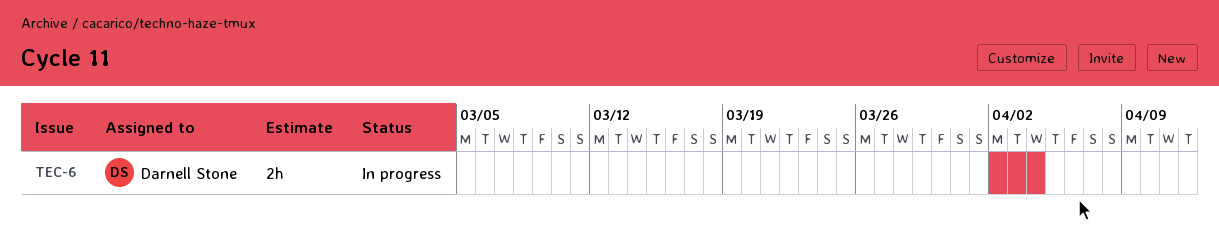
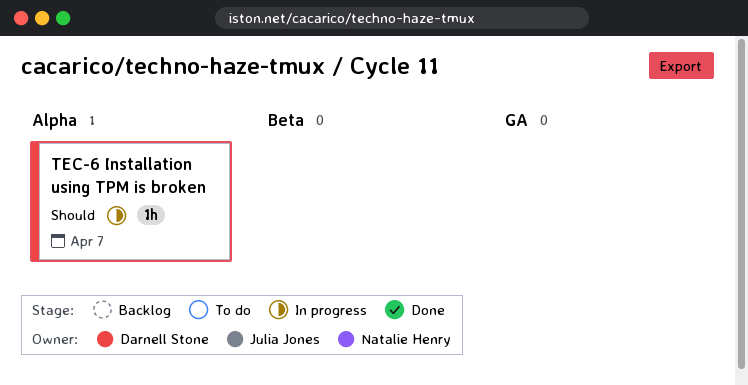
TEC-6, estimate: 2h -> 1h
TEC-6, due: Apr 4 -> Apr 7

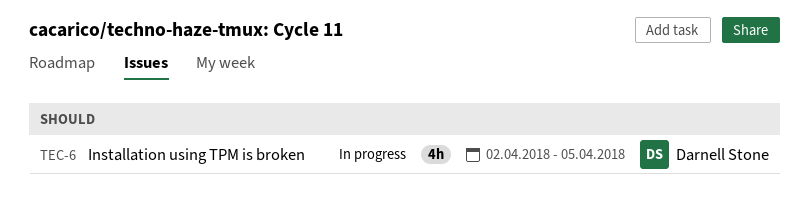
TEC-6, estimate: 1h -> 4h
TEC-6, due: Apr 7 -> Apr 5

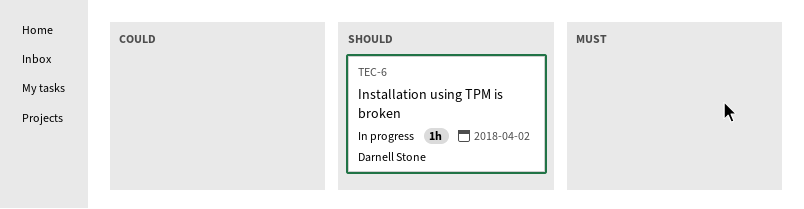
TEC-6, estimate: 4h -> 1h
TEC-6, due: Apr 5 -> Apr 2

